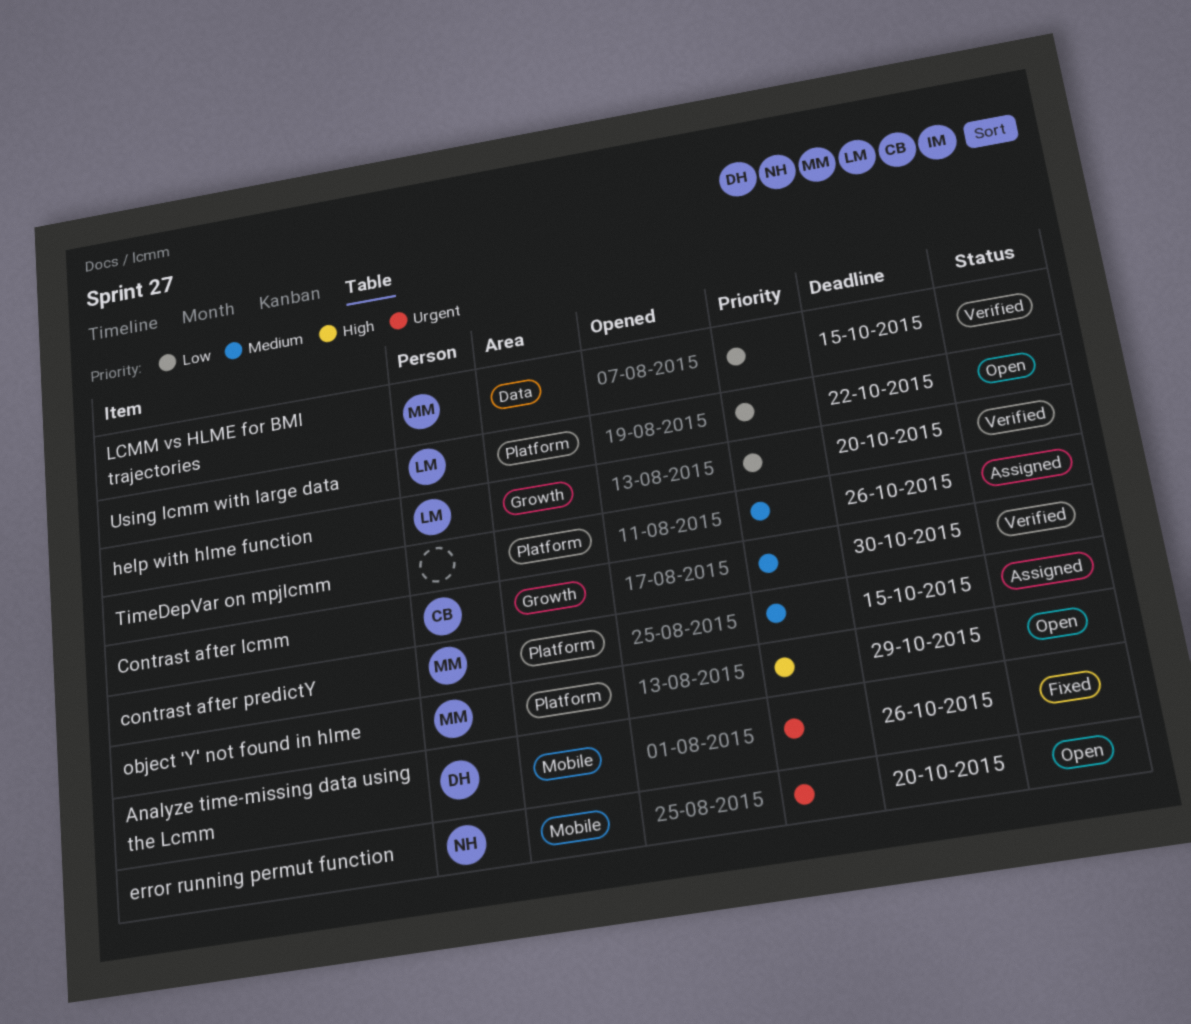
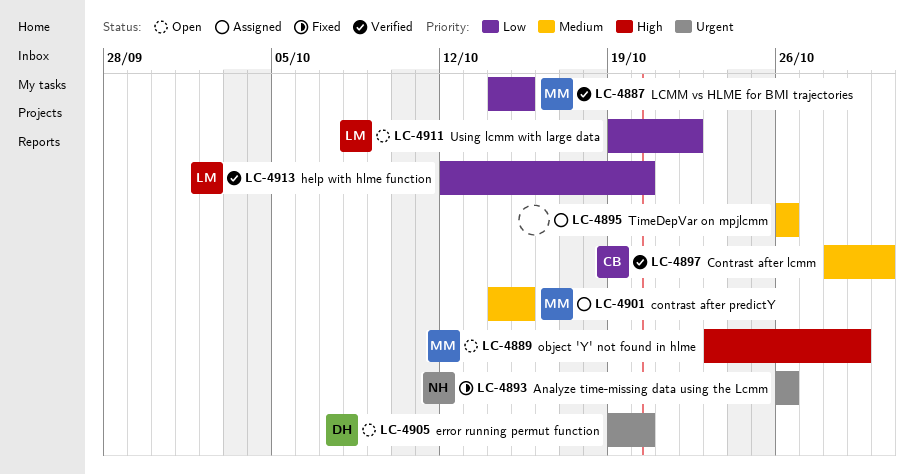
Analyze time-missing data using the Lcmm, owner: DH -> NH
error running permut function, owner: NH -> DH

